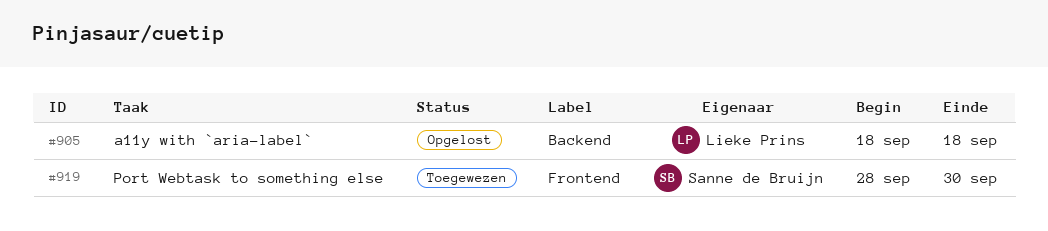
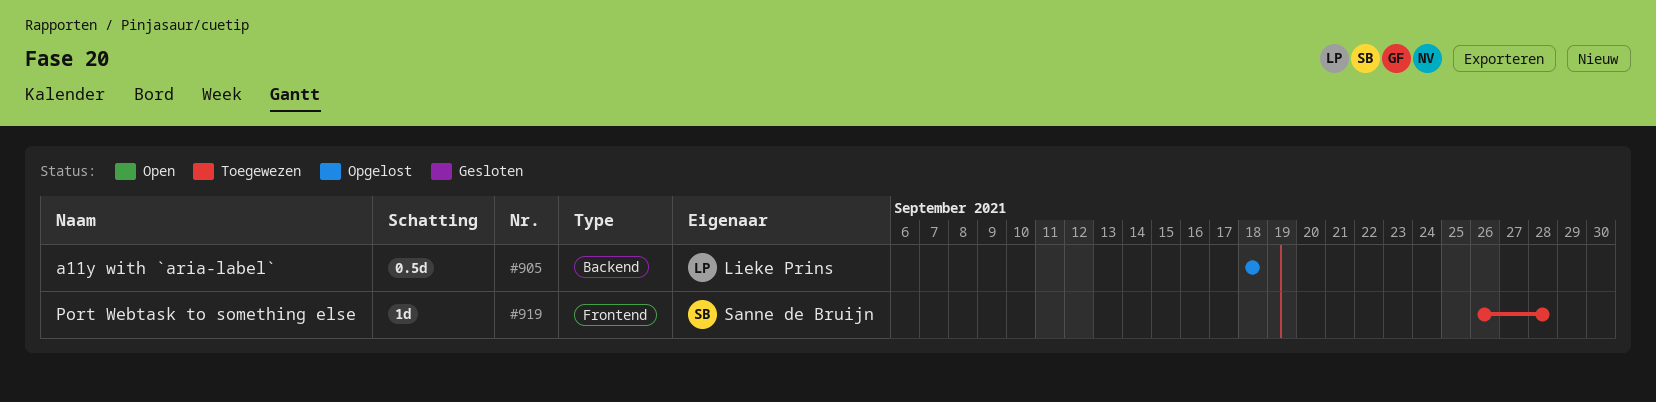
#919, start: Sep 28 -> Sep 26
#919, due: Sep 30 -> Sep 28

